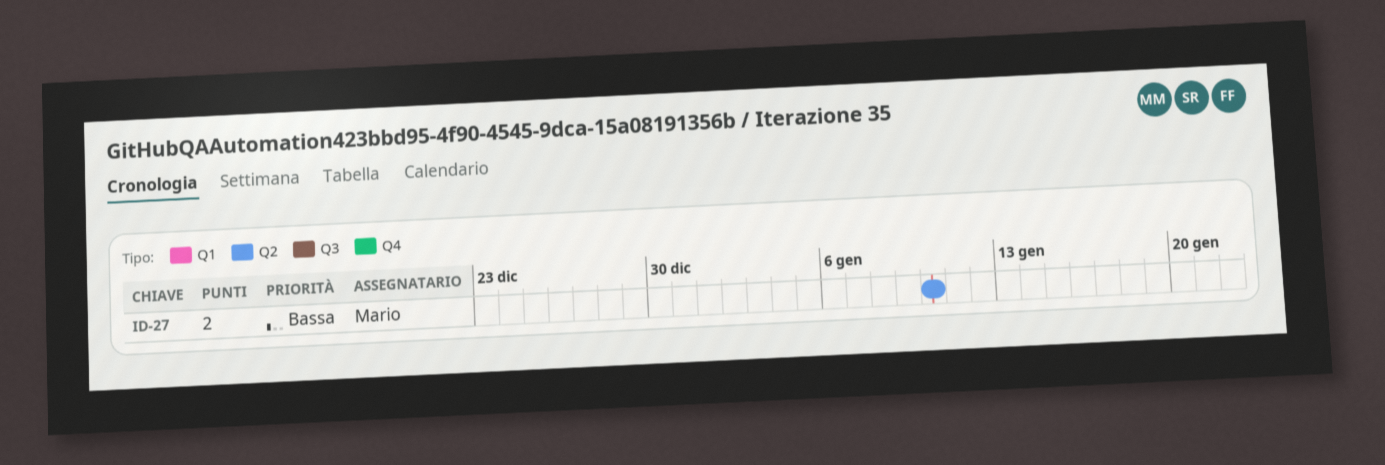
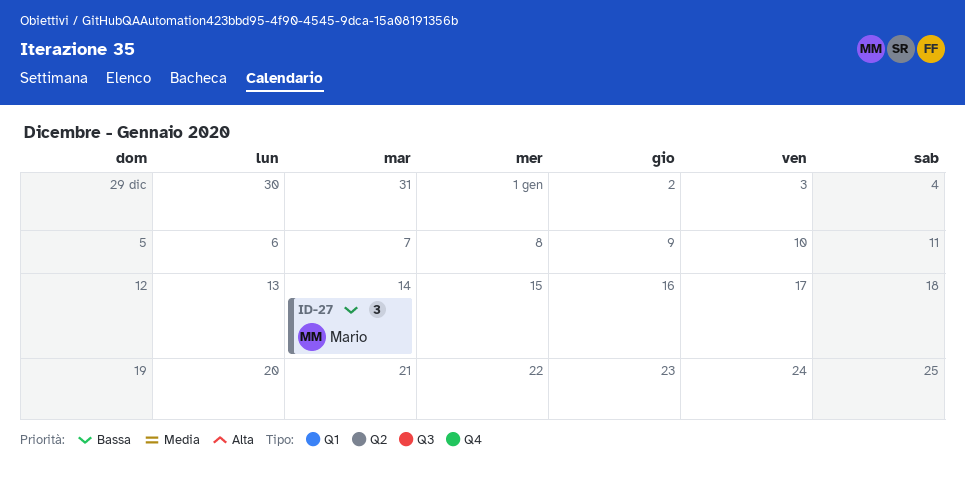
ID-27, estimate: 2 -> 3
ID-27, due: Jan 10 -> Jan 14

